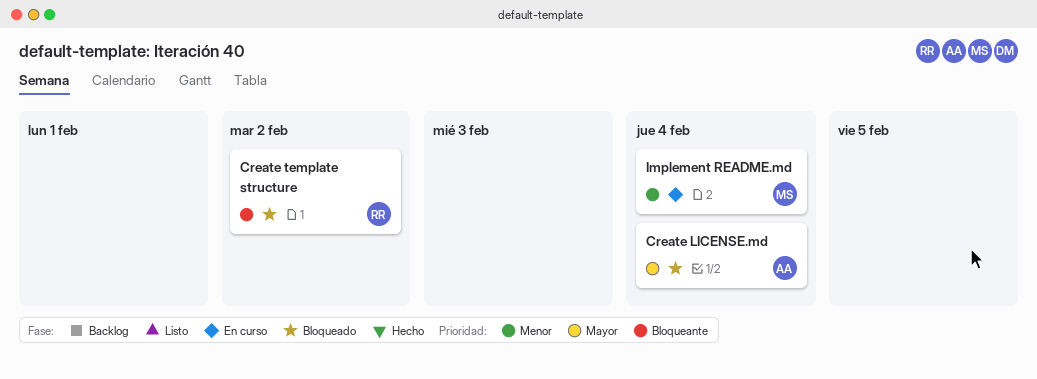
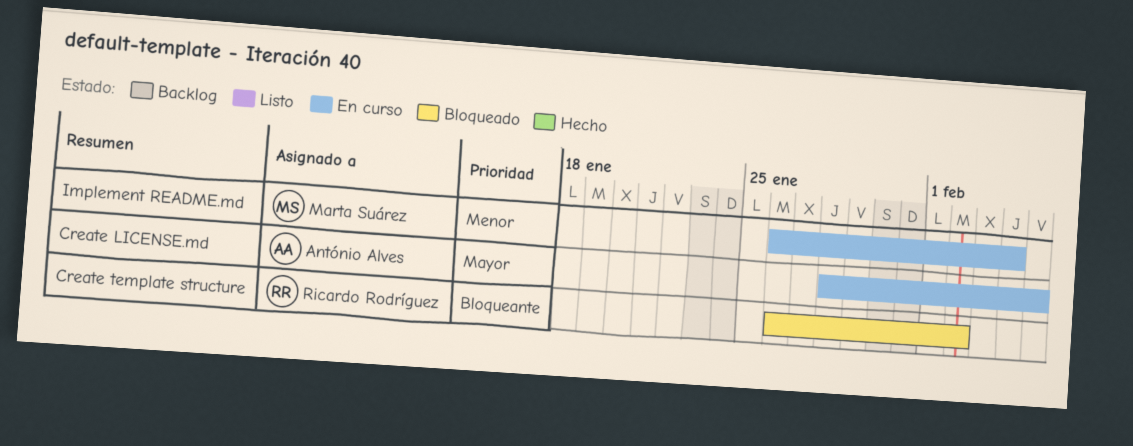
Create LICENSE.md, status: Bloqueado -> En curso
Create LICENSE.md, due: Feb 4 -> Feb 5

